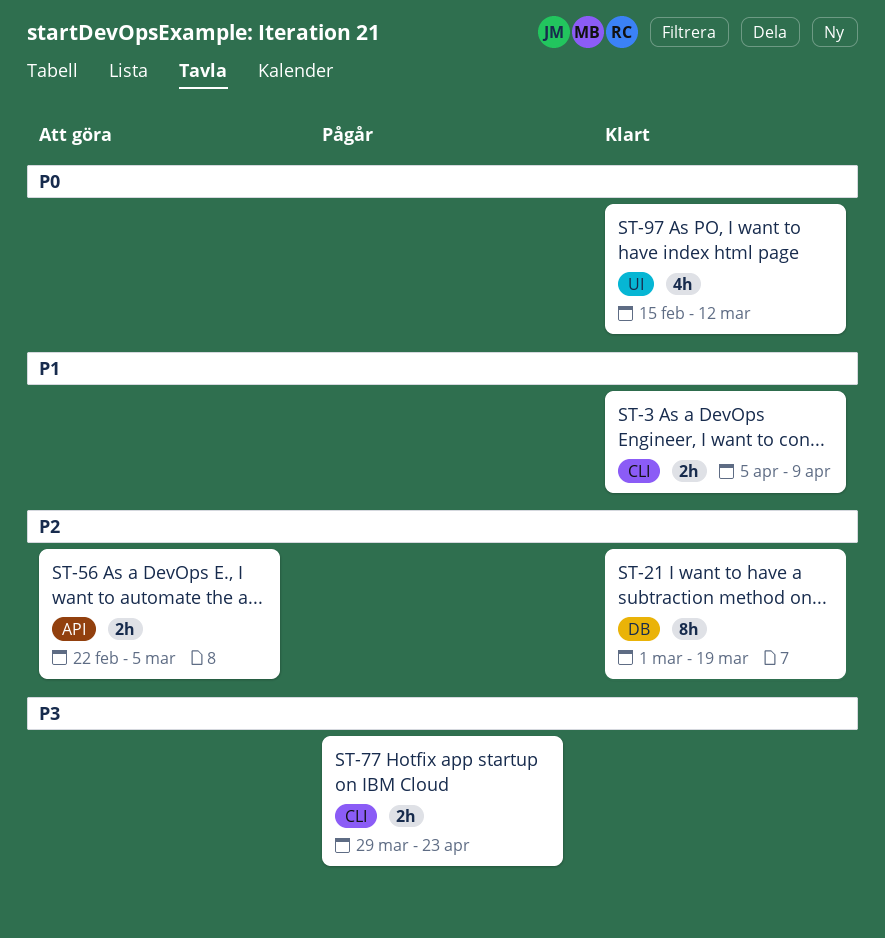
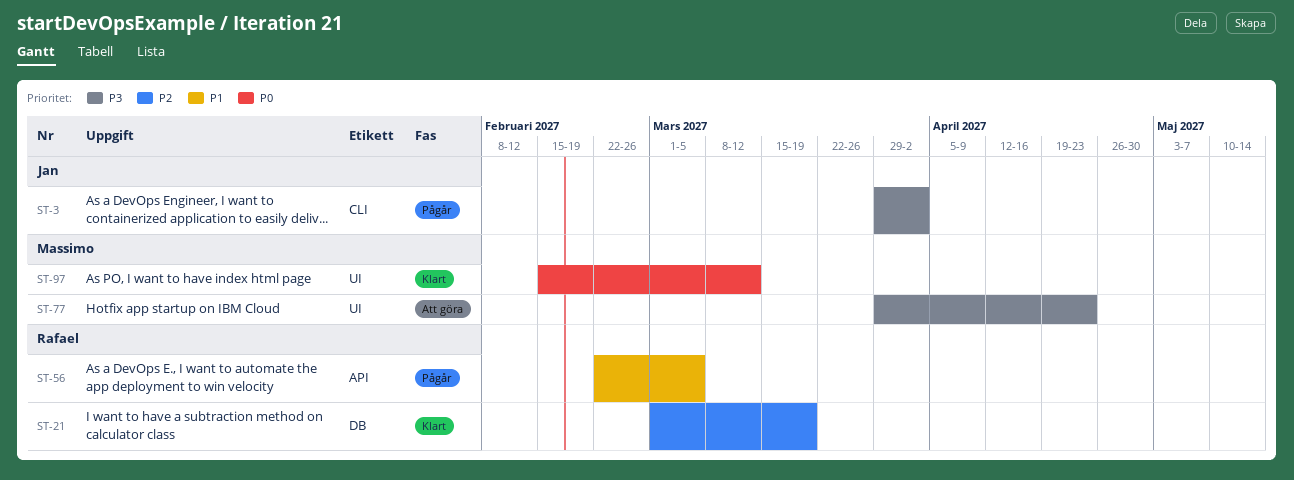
ST-3, status: Klart -> Pågår
ST-3, priority: P1 -> P3
ST-3, start: Apr 5 -> Mar 29
ST-3, due: Apr 9 -> Apr 2
ST-56, status: Att göra -> Pågår
ST-56, priority: P2 -> P1
ST-77, status: Pågår -> Att göra
ST-77, label: CLI -> UI

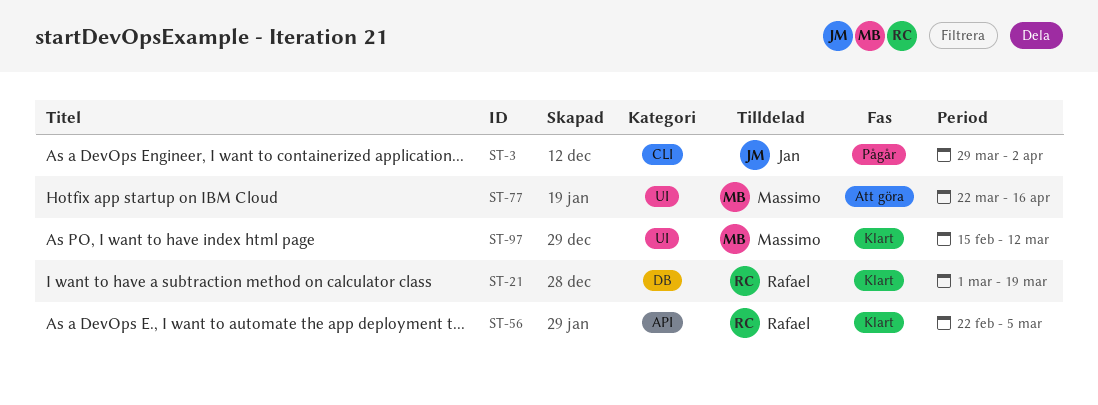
ST-56, status: Pågår -> Klart
ST-77, start: Mar 29 -> Mar 22
ST-77, due: Apr 23 -> Apr 16

